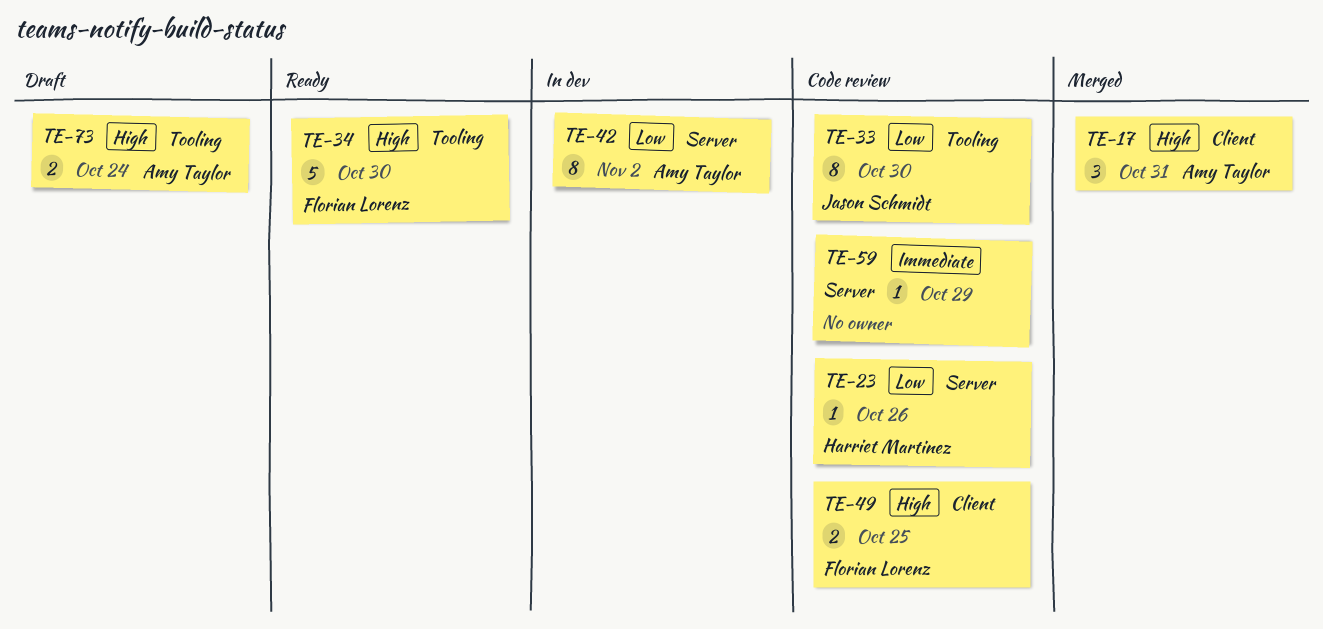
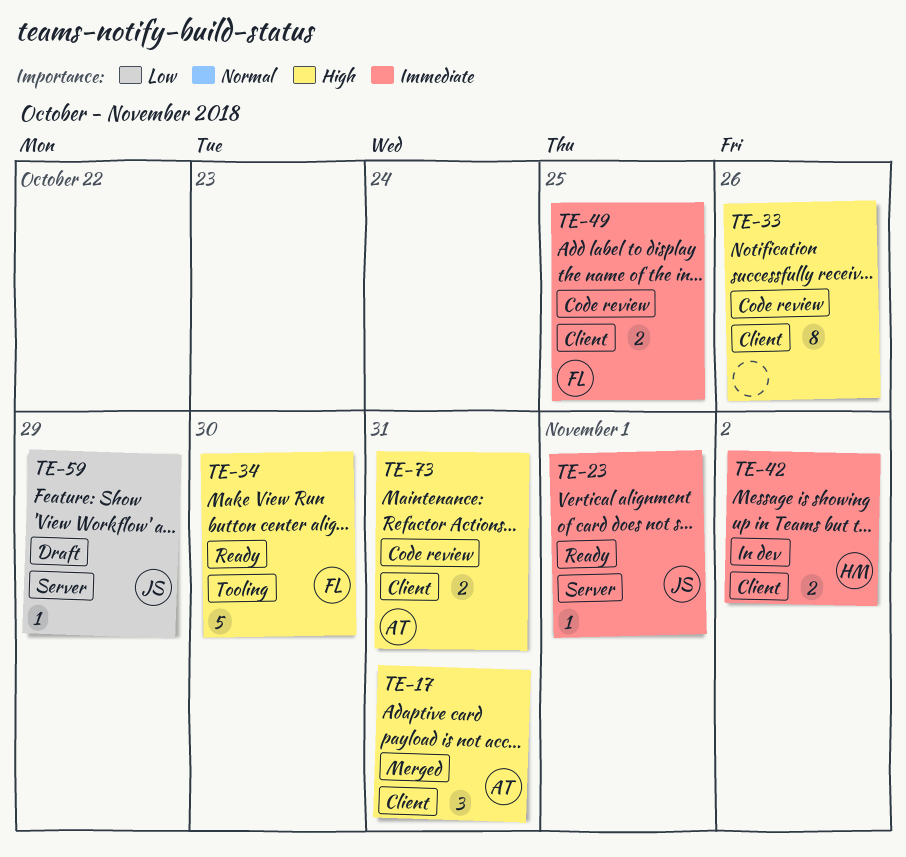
TE-23, status: Code review -> Ready
TE-23, owner: Harriet Martinez -> Jason Schmidt
TE-23, priority: Low -> Immediate
TE-23, due: Oct 26 -> Nov 1
TE-33, owner: Jason Schmidt -> none
TE-33, priority: Low -> High
TE-33, label: Tooling -> Client
TE-33, due: Oct 30 -> Oct 26
TE-42, owner: Amy Taylor -> Harriet Martinez
TE-42, priority: Low -> Immediate
TE-42, label: Server -> Client
TE-42, estimate: 8 -> 2
TE-49, priority: High -> Immediate
TE-59, status: Code review -> Draft
TE-59, owner: none -> Jason Schmidt
TE-59, priority: Immediate -> Low
TE-73, status: Draft -> Code review
TE-73, label: Tooling -> Client
TE-73, due: Oct 24 -> Oct 31

